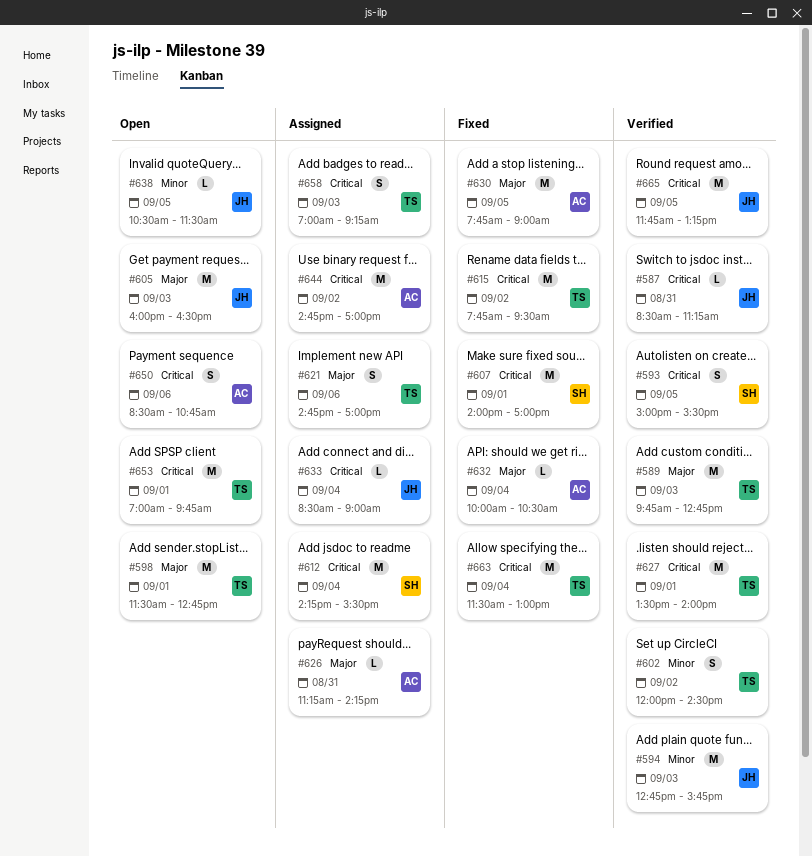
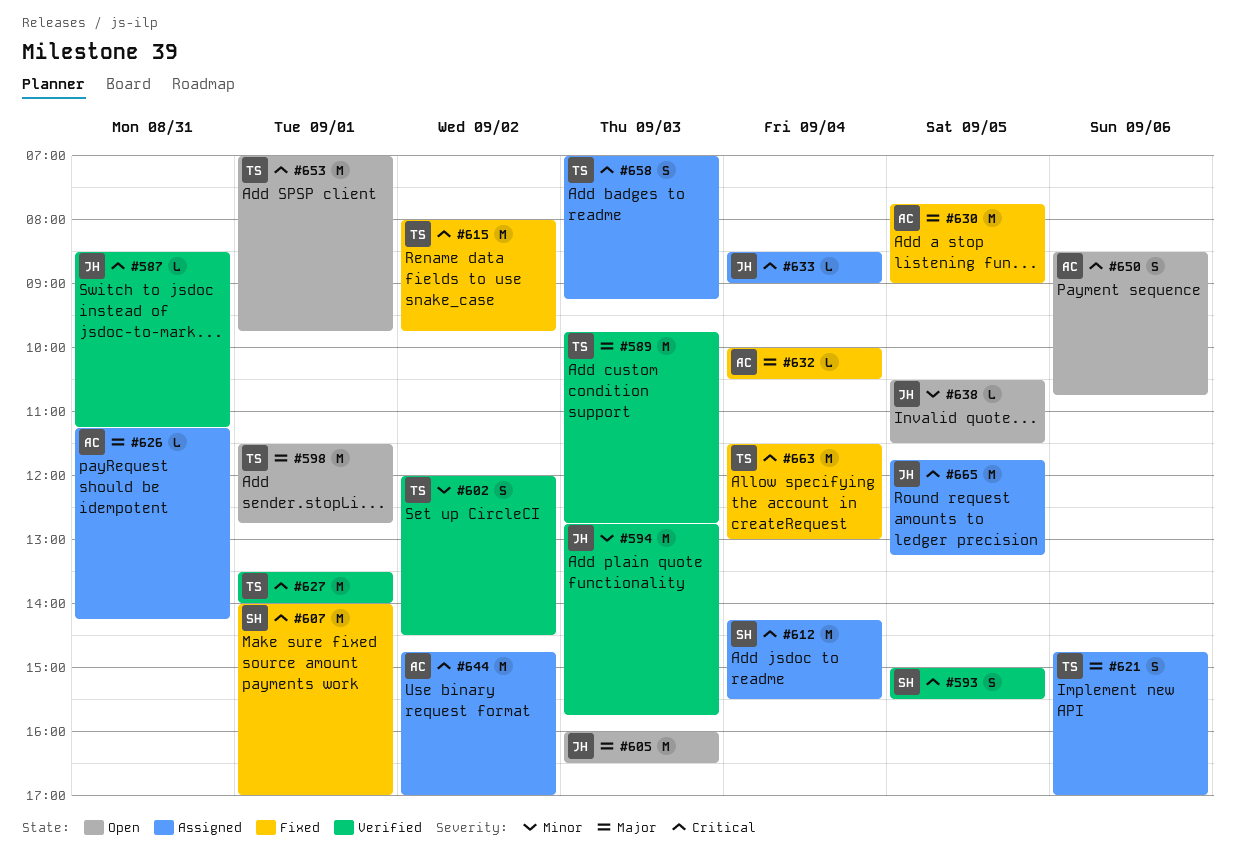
#615, begins: 07:45 -> 08:00
#615, ends: 09:30 -> 09:45
#665, status: Verified -> Assigned

